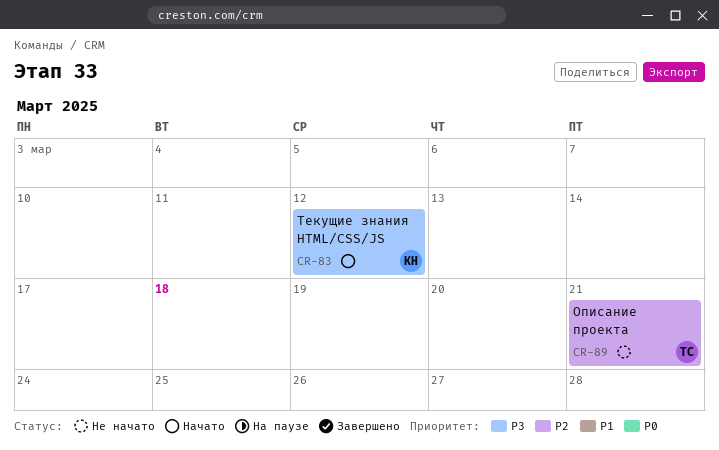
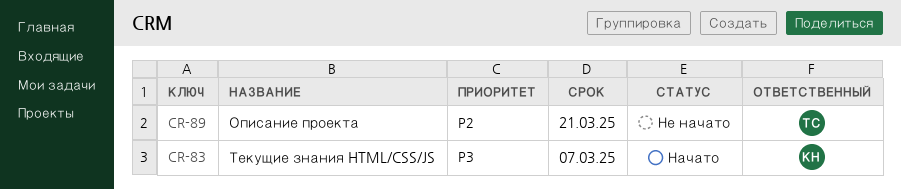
CR-83, due: Mar 12 -> Mar 7

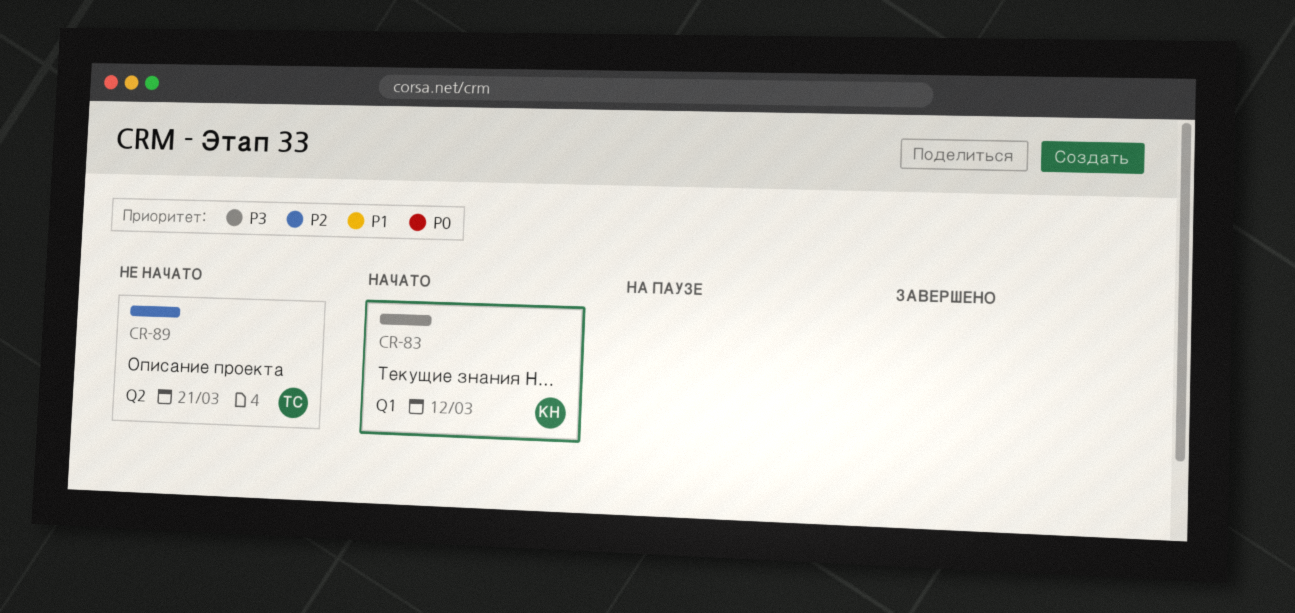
CR-83, due: Mar 7 -> Mar 12

